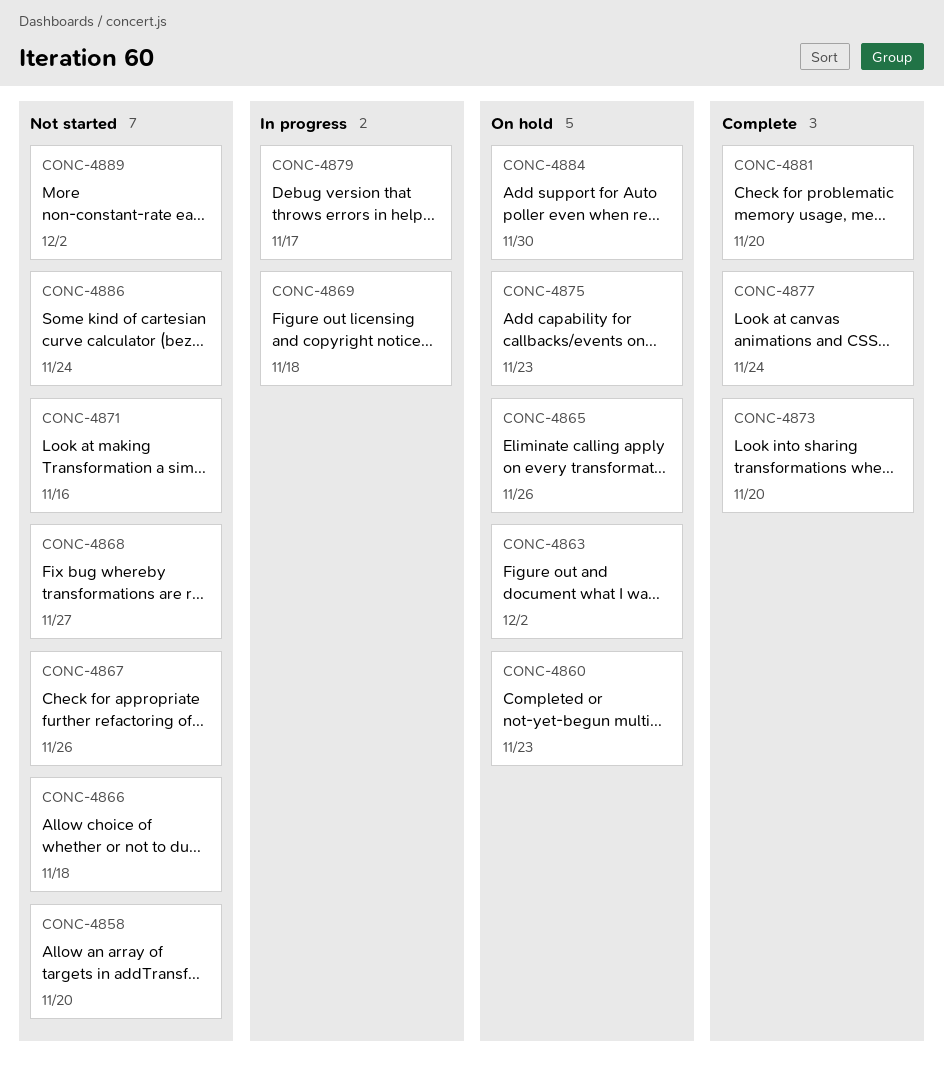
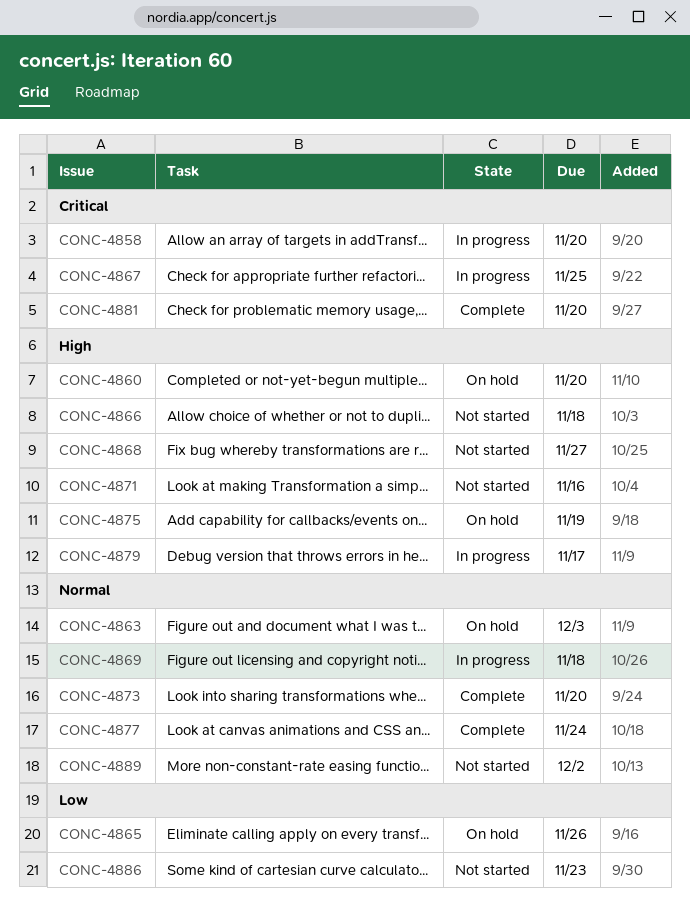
CONC-4858, status: Not started -> In progress
CONC-4860, due: Nov 23 -> Nov 20
CONC-4863, due: Dec 2 -> Dec 3
CONC-4867, status: Not started -> In progress
CONC-4867, due: Nov 26 -> Nov 25
CONC-4875, due: Nov 23 -> Nov 19
CONC-4884: present -> none
CONC-4886, due: Nov 24 -> Nov 23

